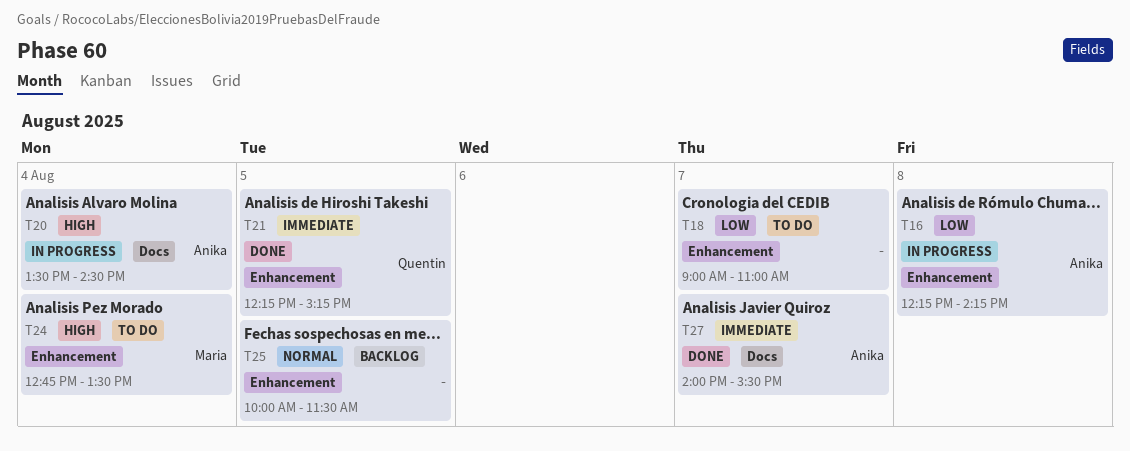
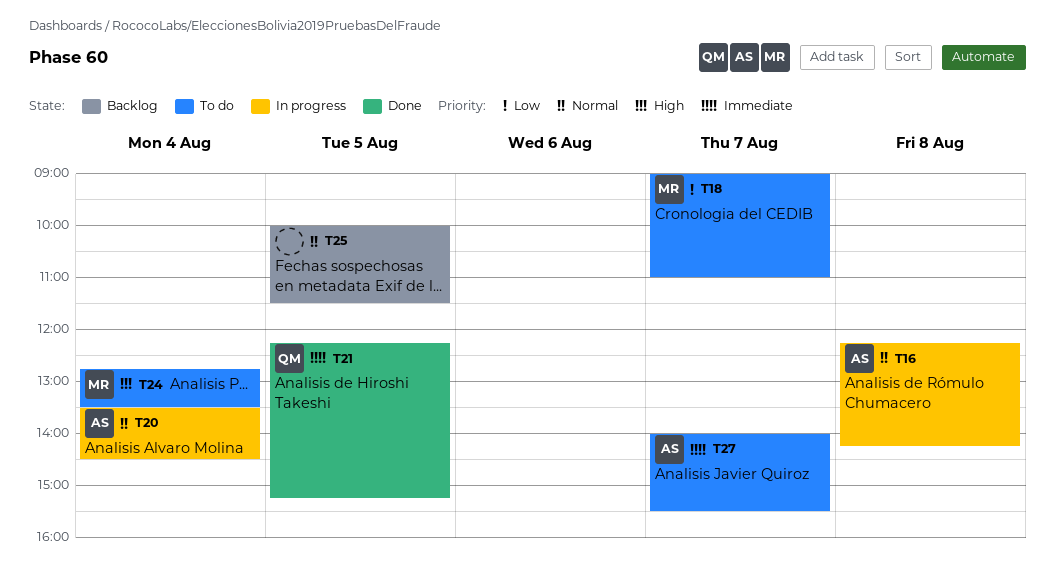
T16, priority: Low -> Normal
T18, owner: none -> Maria
T20, priority: High -> Normal
T27, status: Done -> To do

